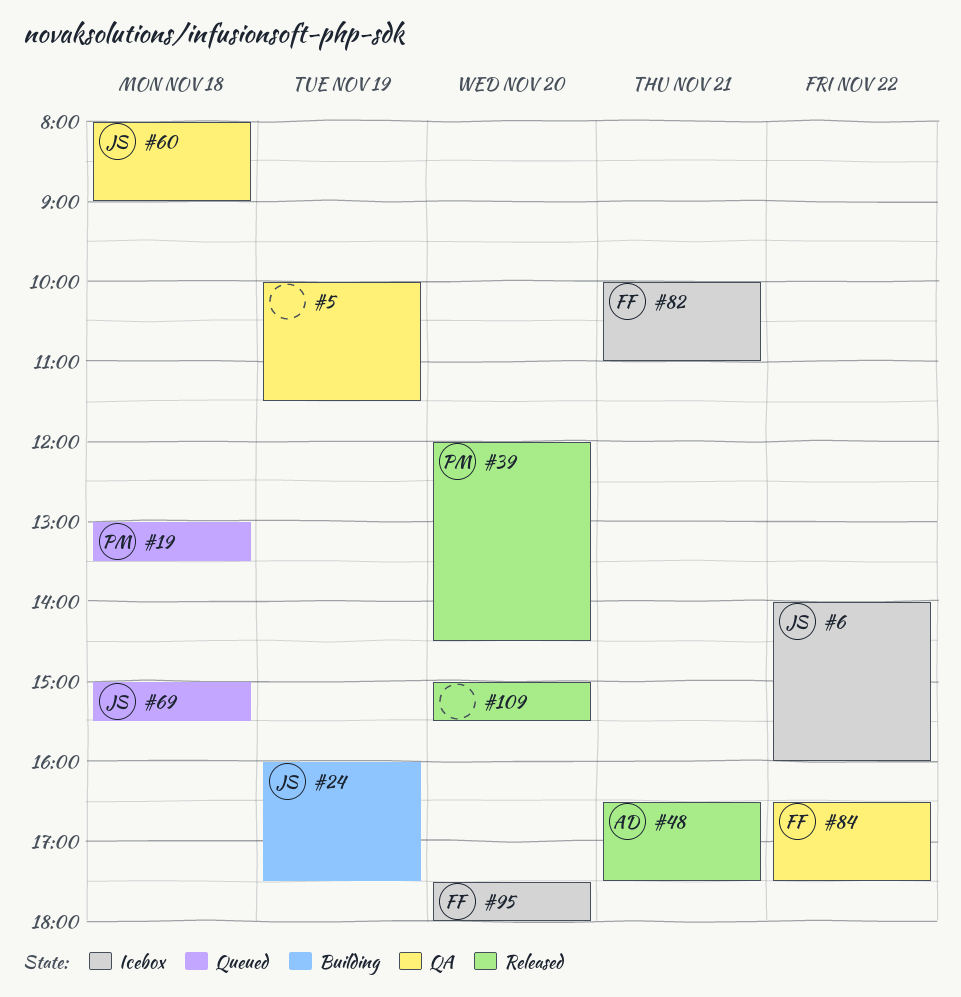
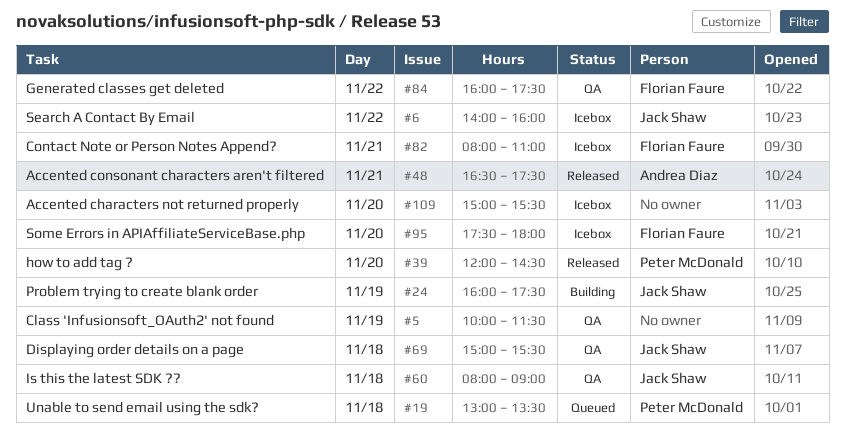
#69, status: Queued -> QA
#82, begins: 10:00 -> 08:00
#84, begins: 16:30 -> 16:00
#109, status: Released -> Icebox

